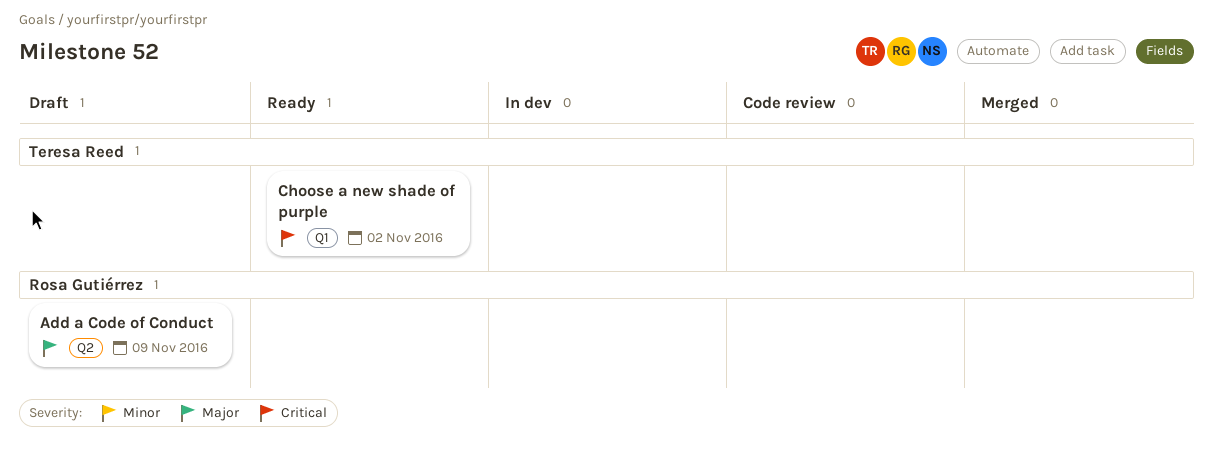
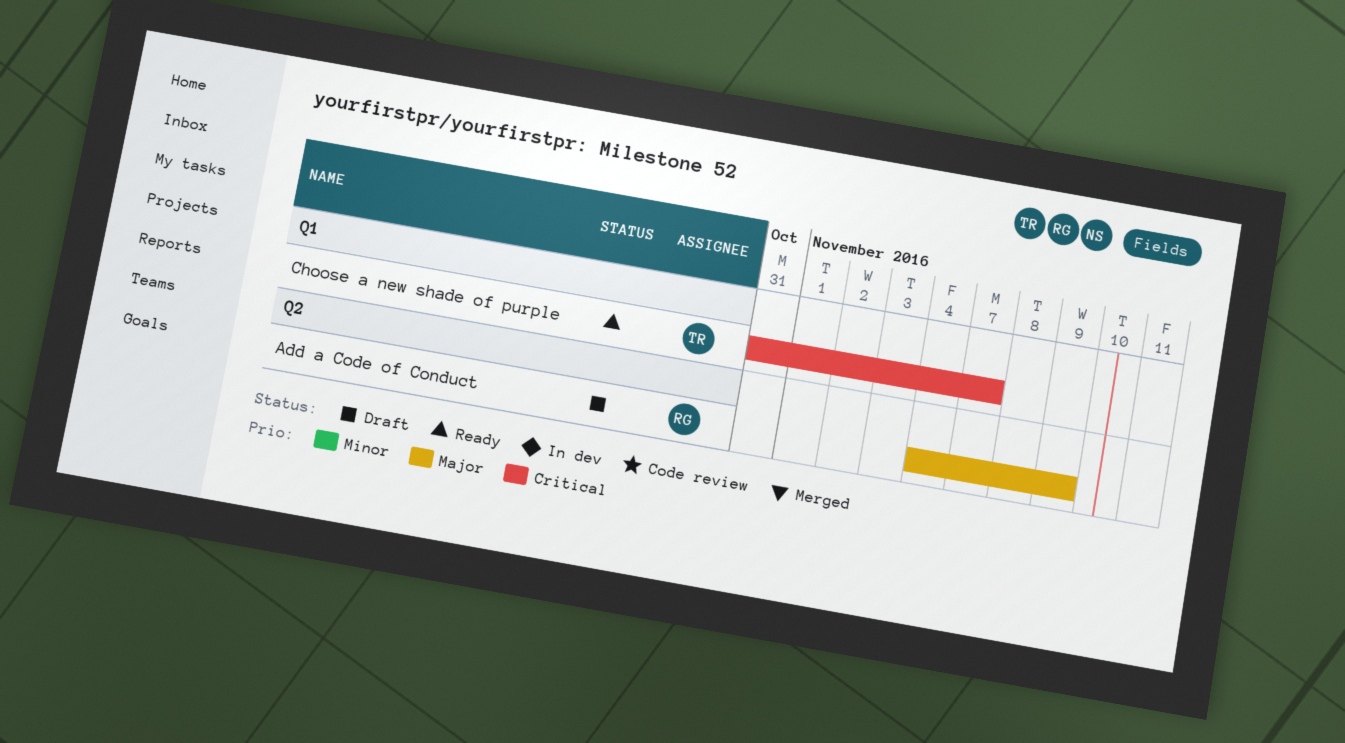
Choose a new shade of purple, due: Nov 2 -> Nov 7

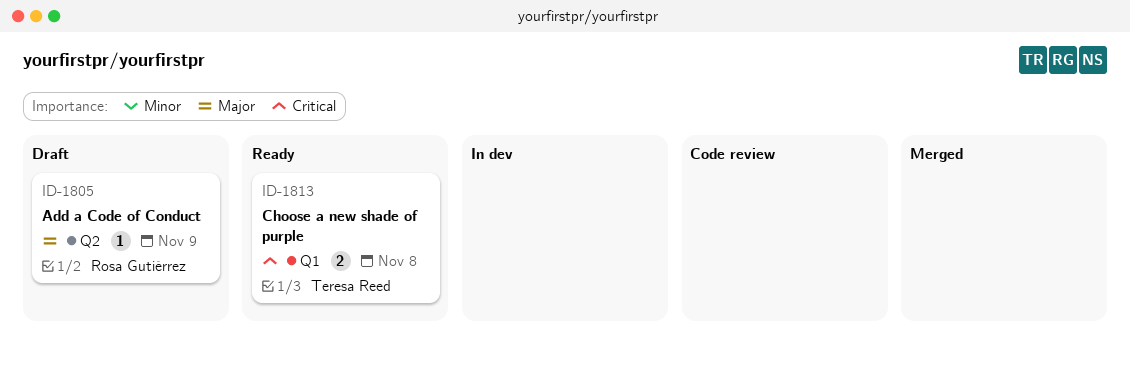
Choose a new shade of purple, due: Nov 7 -> Nov 8

